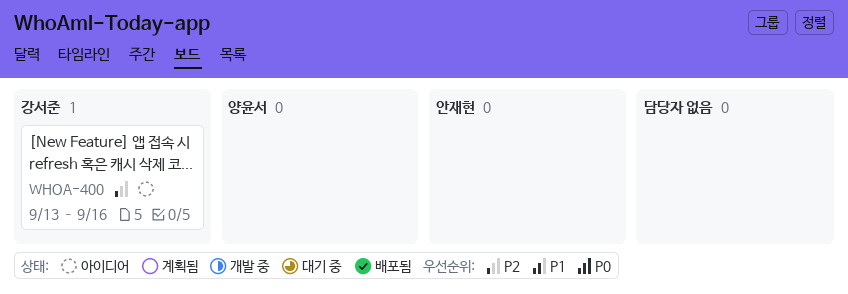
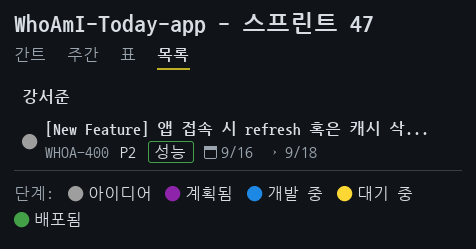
WHOA-400, start: Sep 13 -> Sep 16
WHOA-400, due: Sep 16 -> Sep 18

